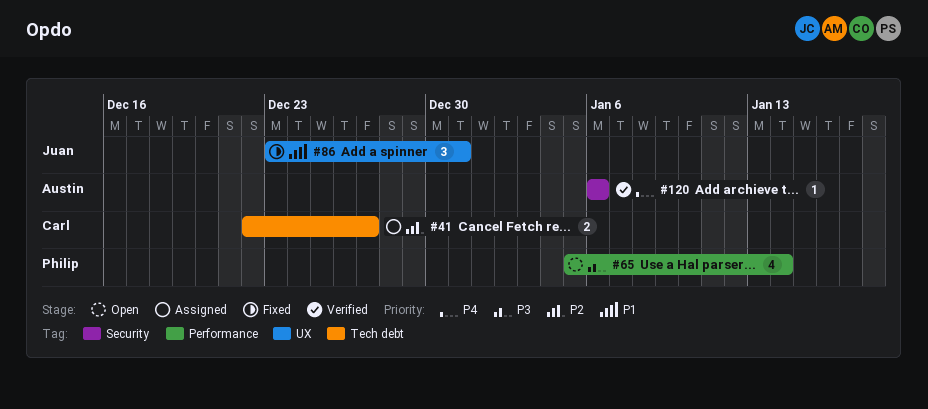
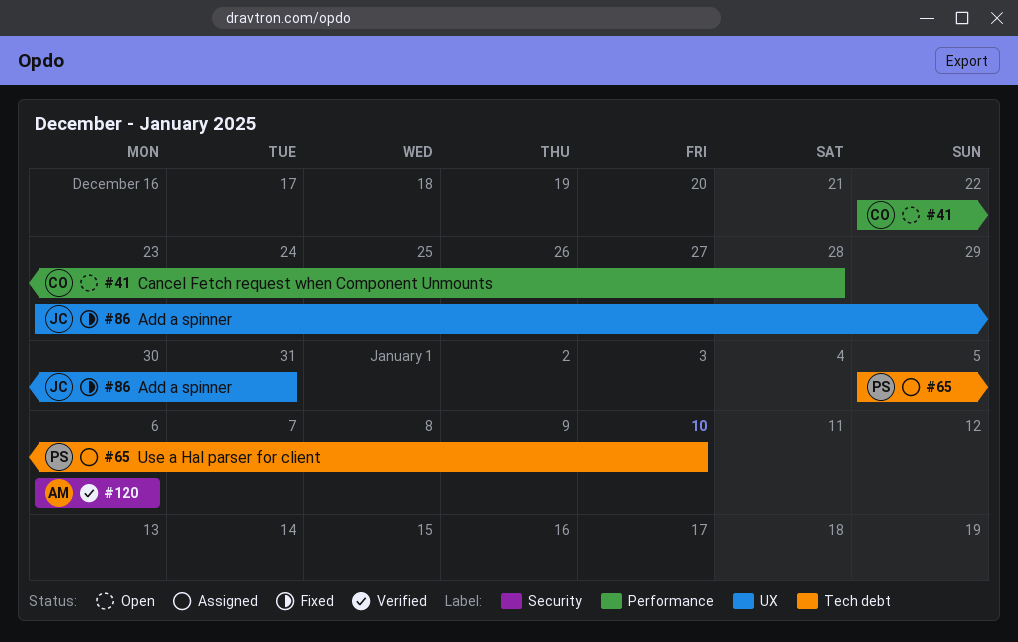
#41, status: Assigned -> Open
#41, label: Tech debt -> Performance
#41, due: Dec 27 -> Dec 28
#65, status: Open -> Assigned
#65, label: Performance -> Tech debt
#65, due: Jan 14 -> Jan 10

